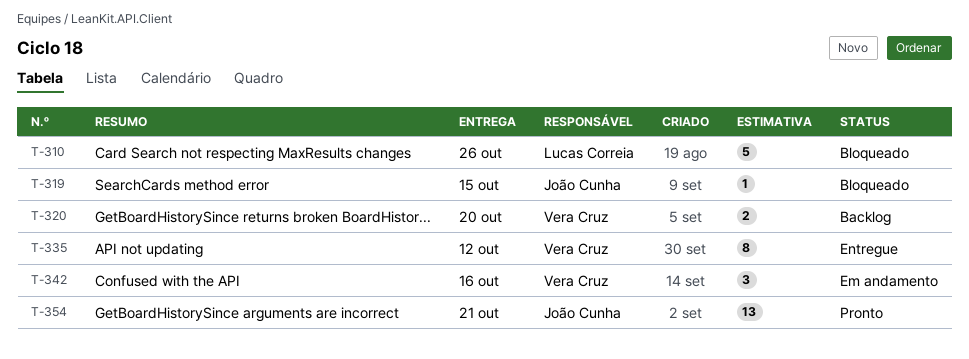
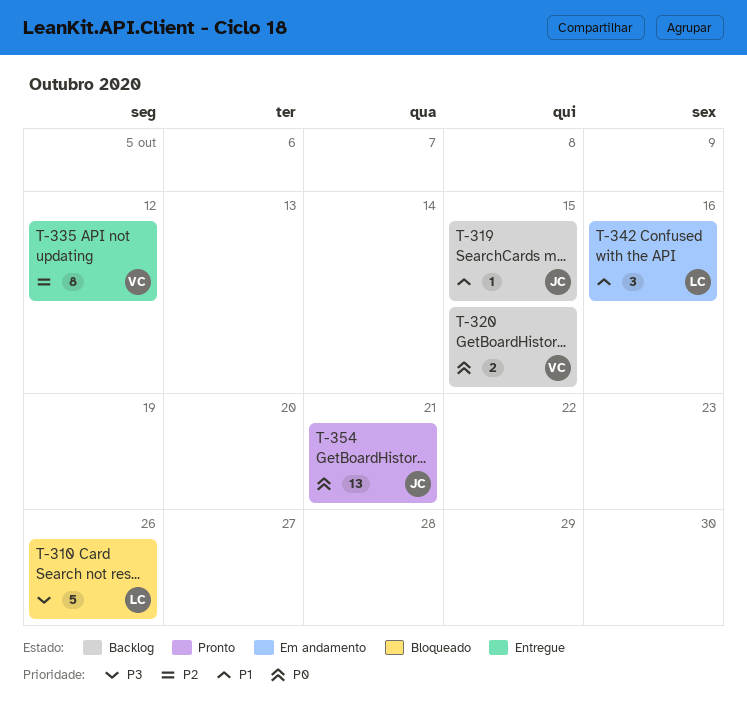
T-319, status: Bloqueado -> Backlog
T-320, due: Oct 20 -> Oct 15
T-342, owner: Vera Cruz -> Lucas Correia

